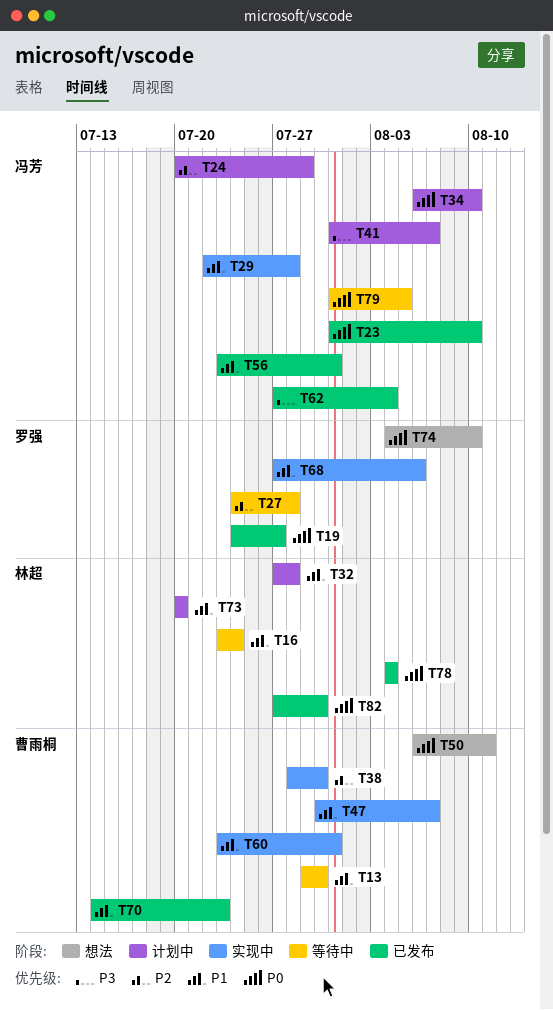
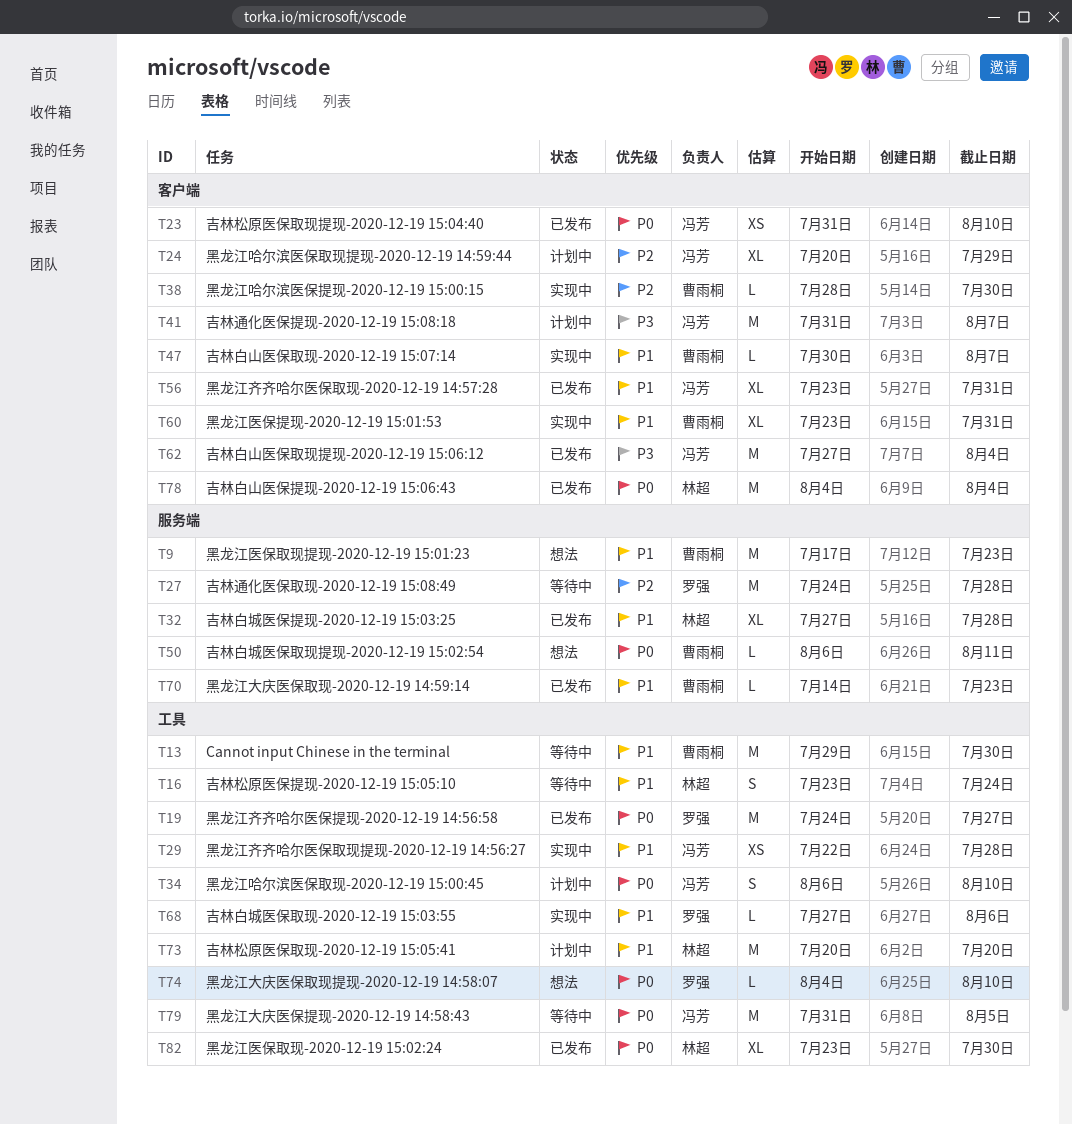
T9: none -> present
T32, status: 计划中 -> 已发布
T82, start: Jul 27 -> Jul 23

